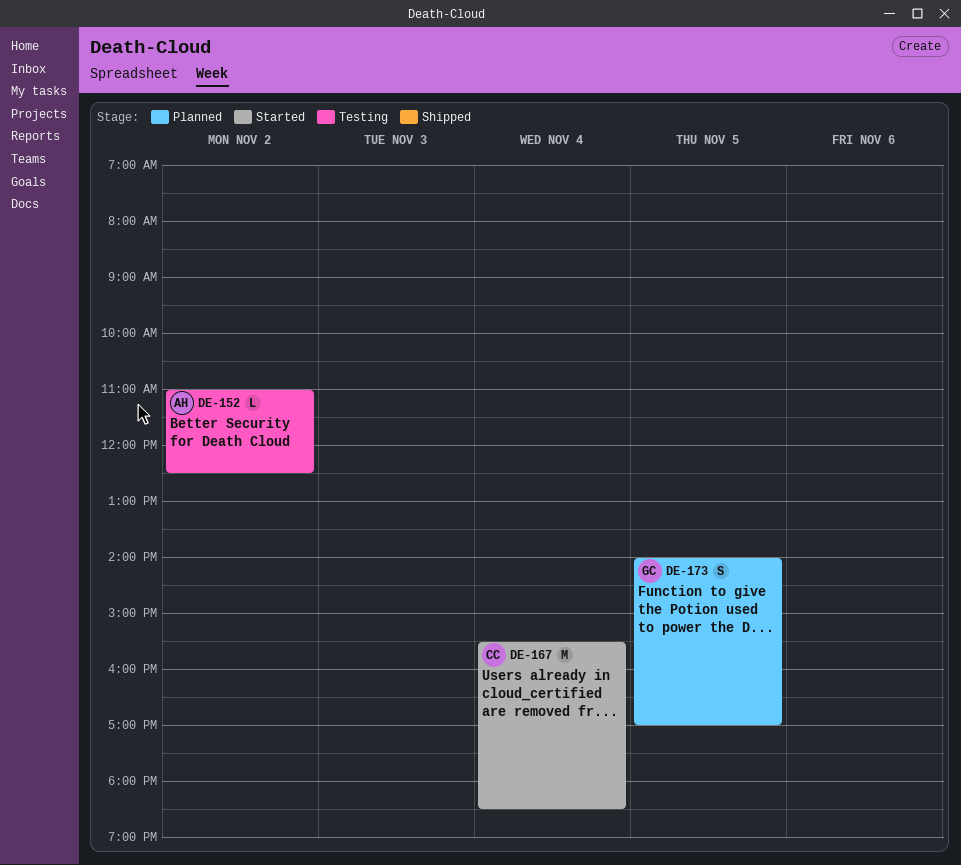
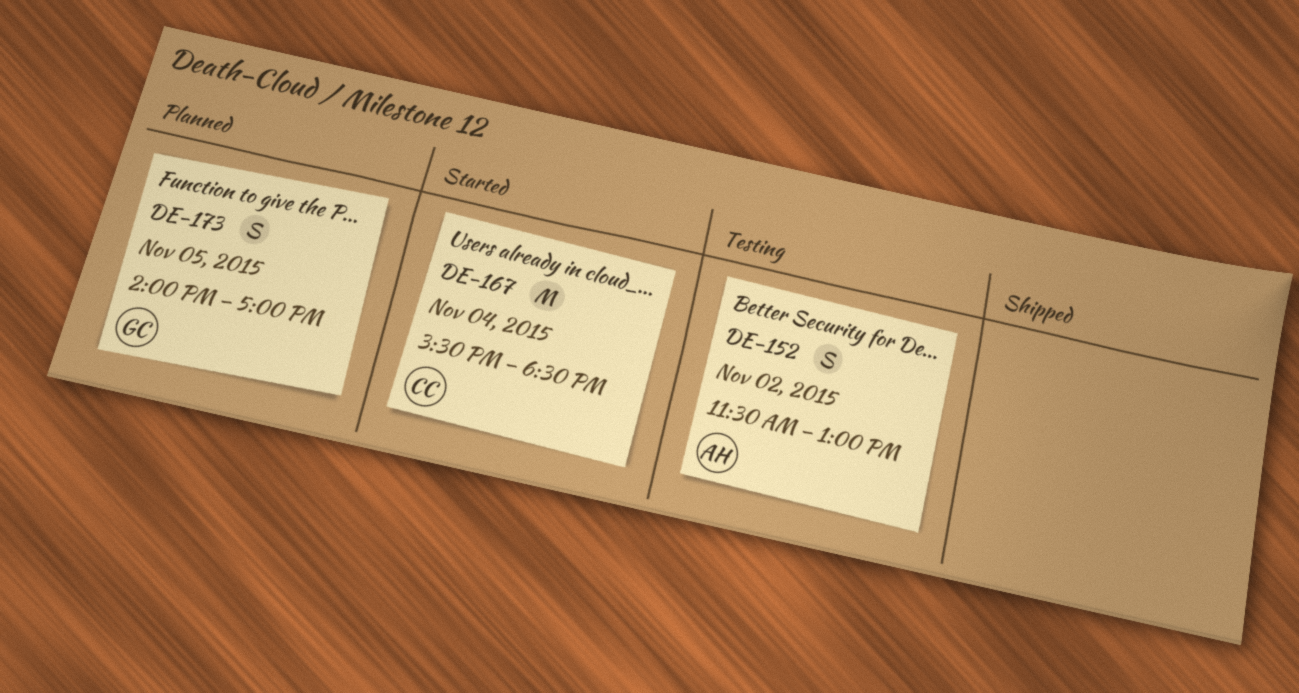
DE-152, estimate: L -> S
DE-152, begins: 11:00 -> 11:30
DE-152, ends: 12:30 -> 13:00

